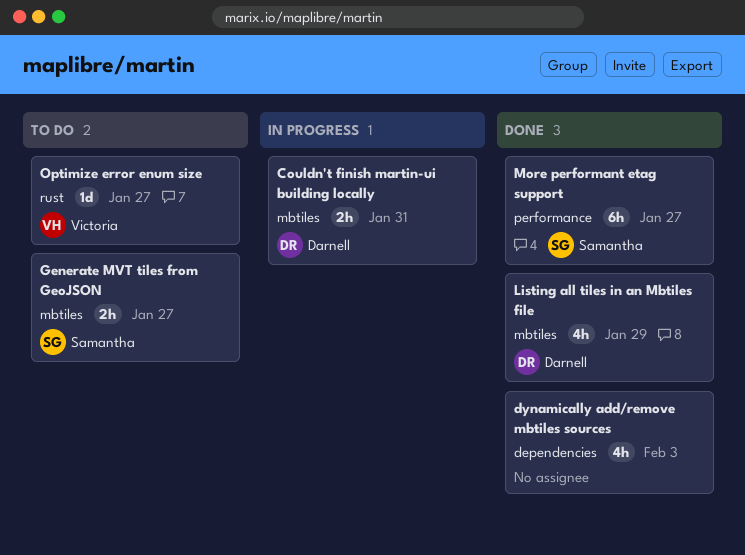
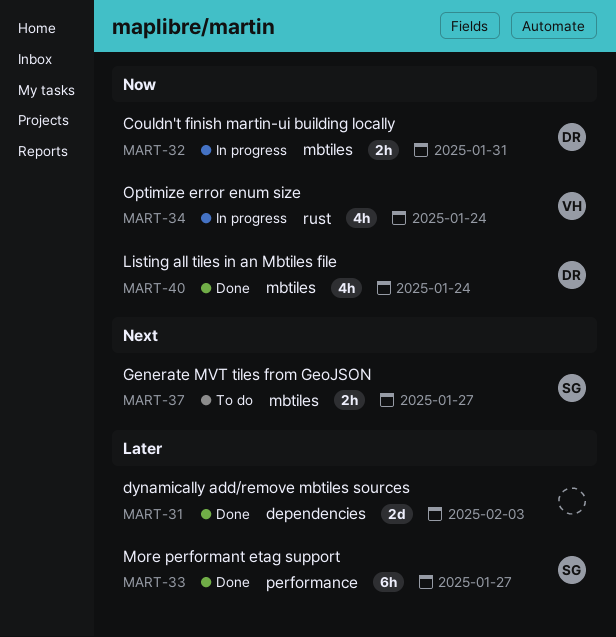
dynamically add/remove mbtiles sources, estimate: 4h -> 2d
Listing all tiles in an Mbtiles file, due: Jan 29 -> Jan 24
Optimize error enum size, status: To do -> In progress
Optimize error enum size, estimate: 1d -> 4h
Optimize error enum size, due: Jan 27 -> Jan 24

